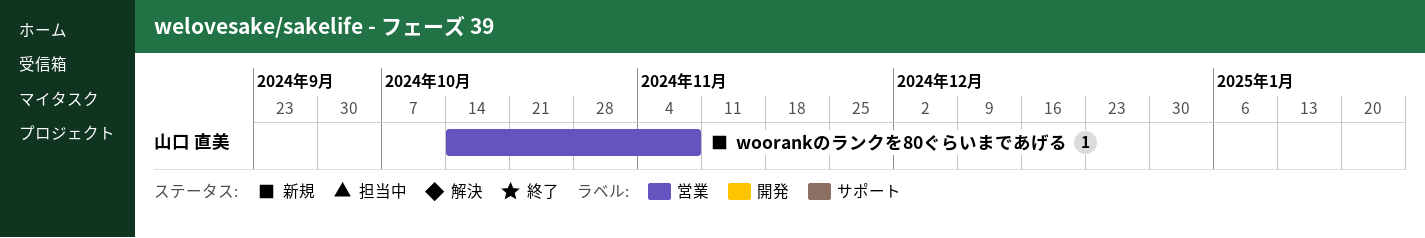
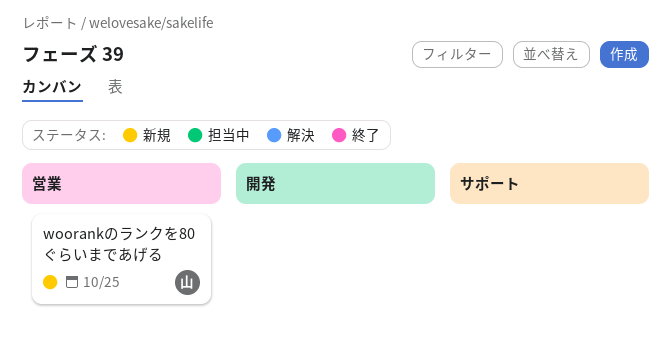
woorankのランクを80ぐらいまであげる, due: Nov 8 -> Oct 25

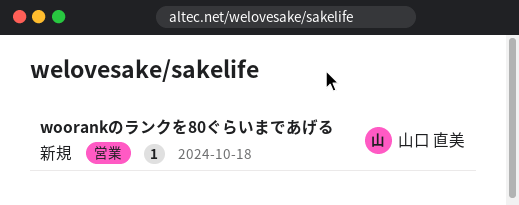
woorankのランクを80ぐらいまであげる, due: Oct 25 -> Oct 18

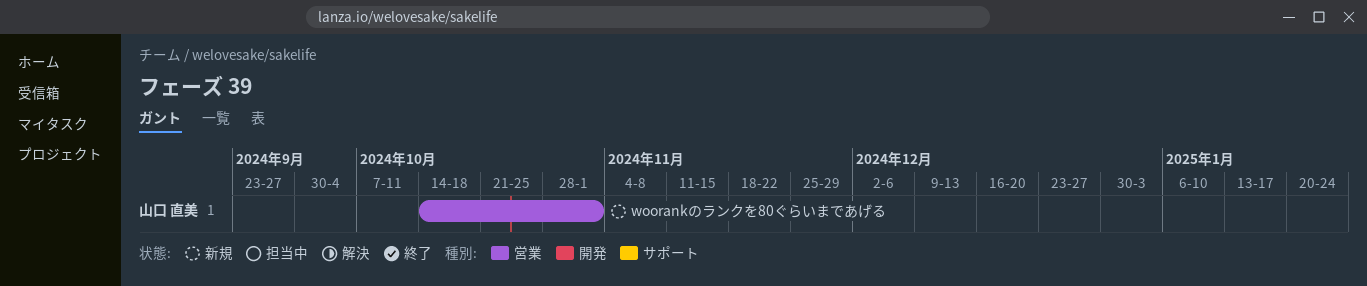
woorankのランクを80ぐらいまであげる, due: Oct 18 -> Nov 1

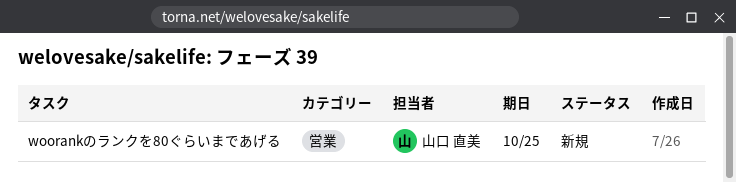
woorankのランクを80ぐらいまであげる, due: Nov 1 -> Oct 25

